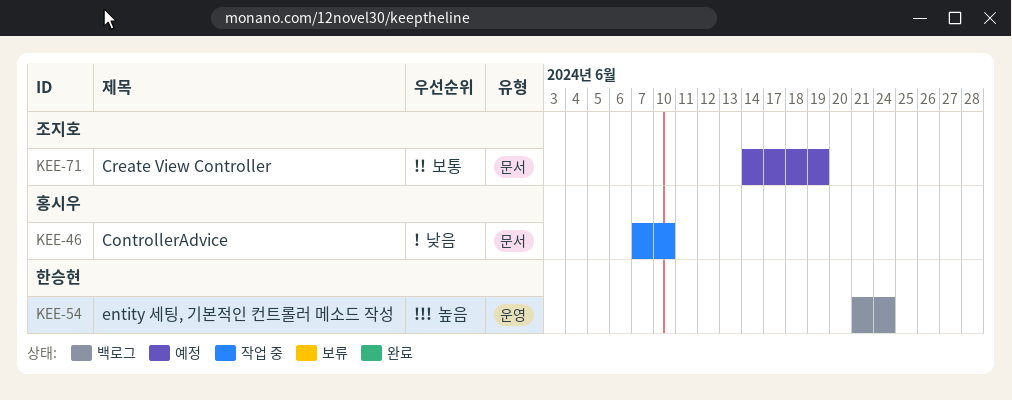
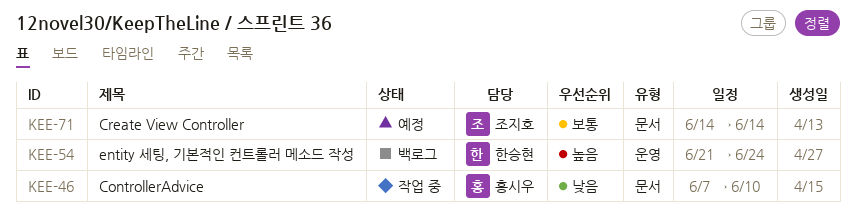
KEE-71, due: Jun 19 -> Jun 14

